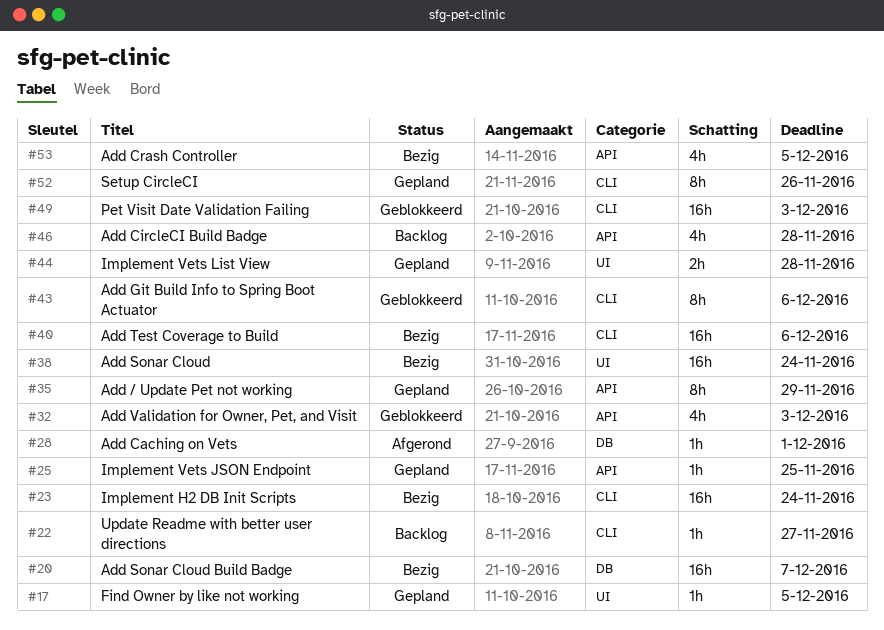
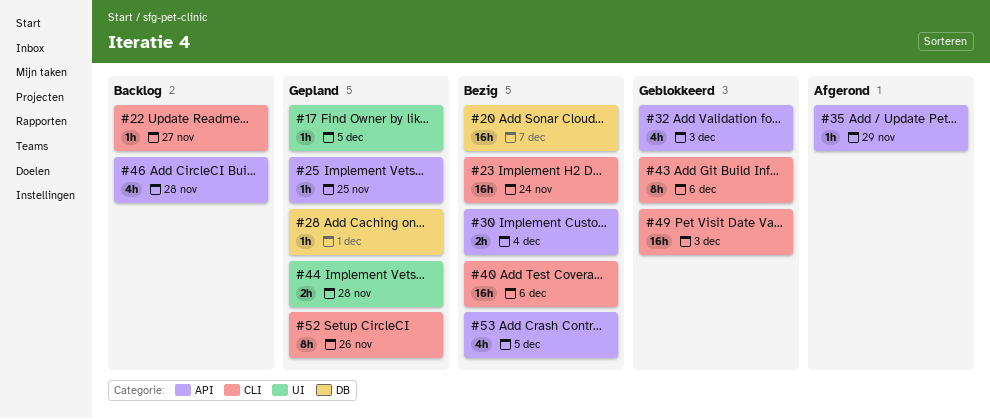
#28, status: Afgerond -> Gepland
#30: none -> present
#35, status: Gepland -> Afgerond
#35, estimate: 8h -> 1h
#38: present -> none

